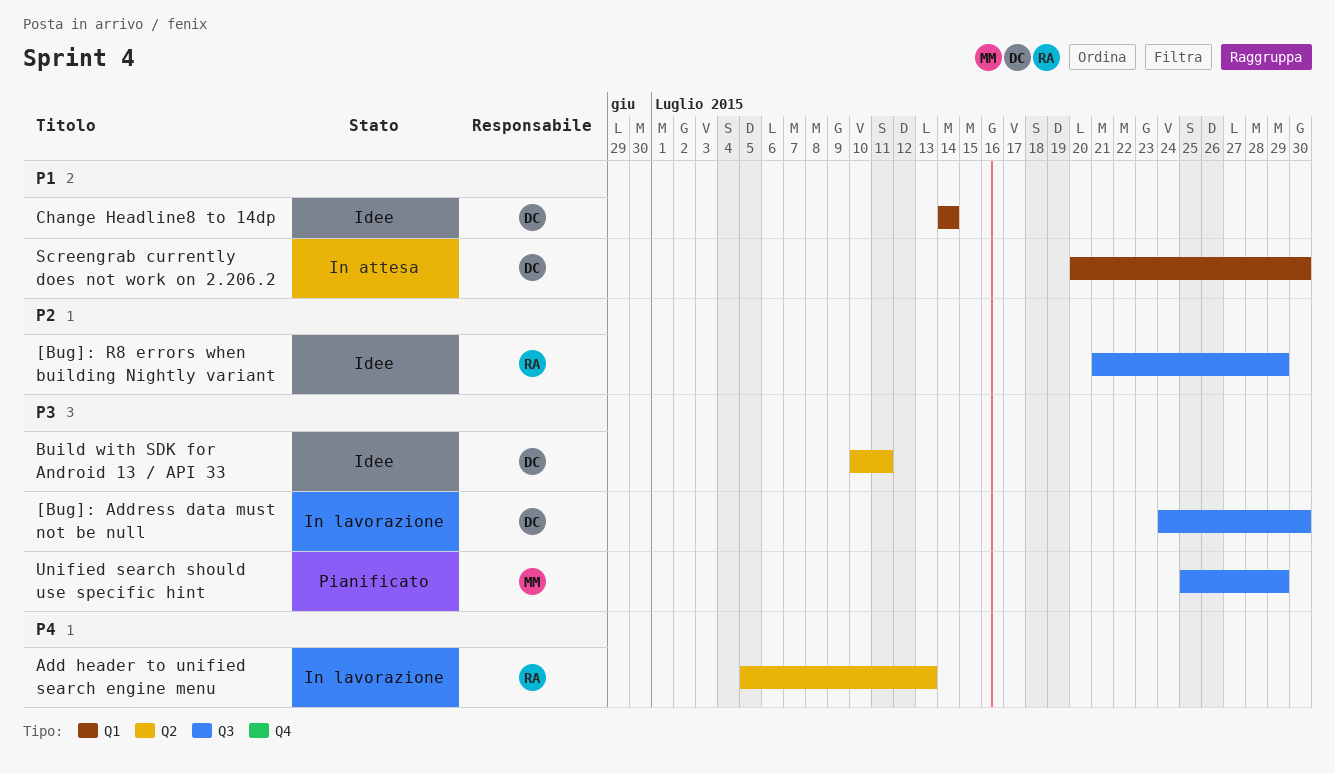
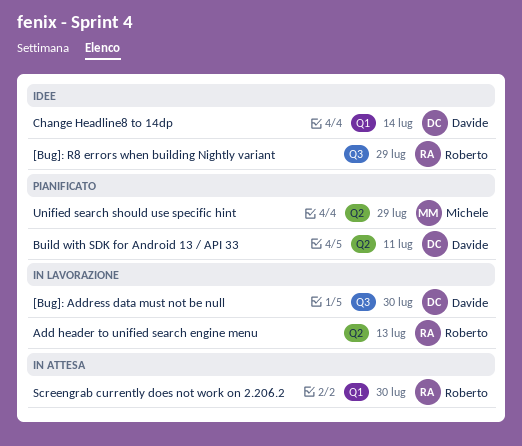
Build with SDK for Android 13 / API 33, status: Idee -> Pianificato
Screengrab currently does not work on 2.206.2, owner: Davide -> Roberto
Unified search should use specific hint, label: Q3 -> Q2

